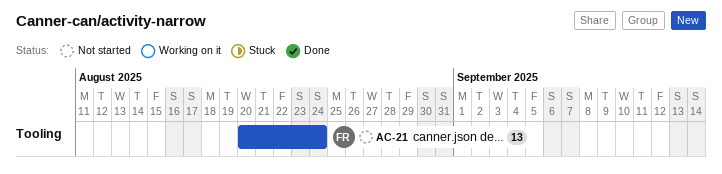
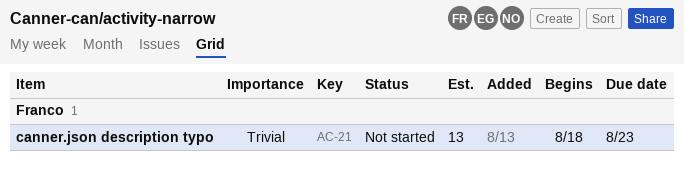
AC-21, start: Aug 20 -> Aug 18
AC-21, due: Aug 24 -> Aug 23

